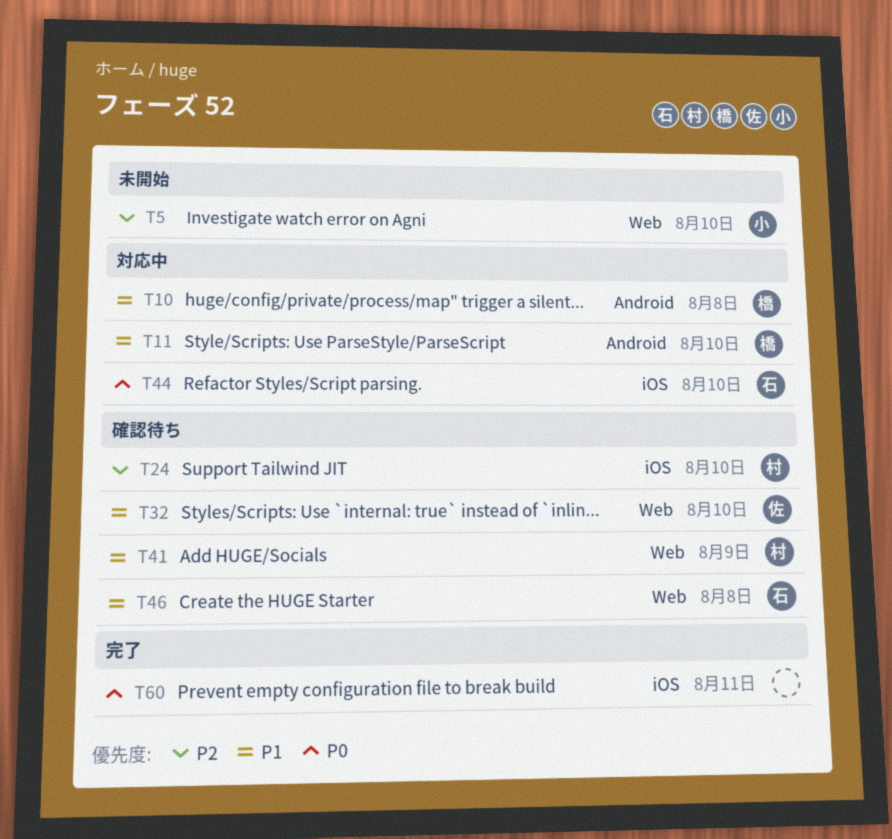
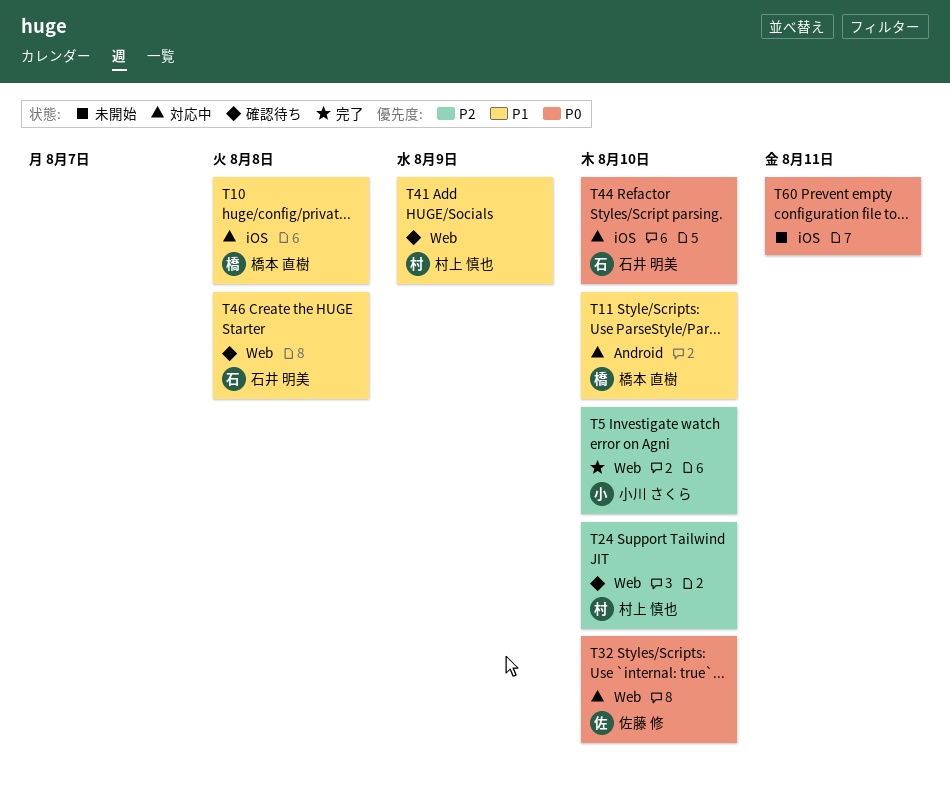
T5, status: 未開始 -> 完了
T10, label: Android -> iOS
T24, label: iOS -> Web
T32, status: 確認待ち -> 対応中
T32, priority: P1 -> P0
T60, status: 完了 -> 未開始

